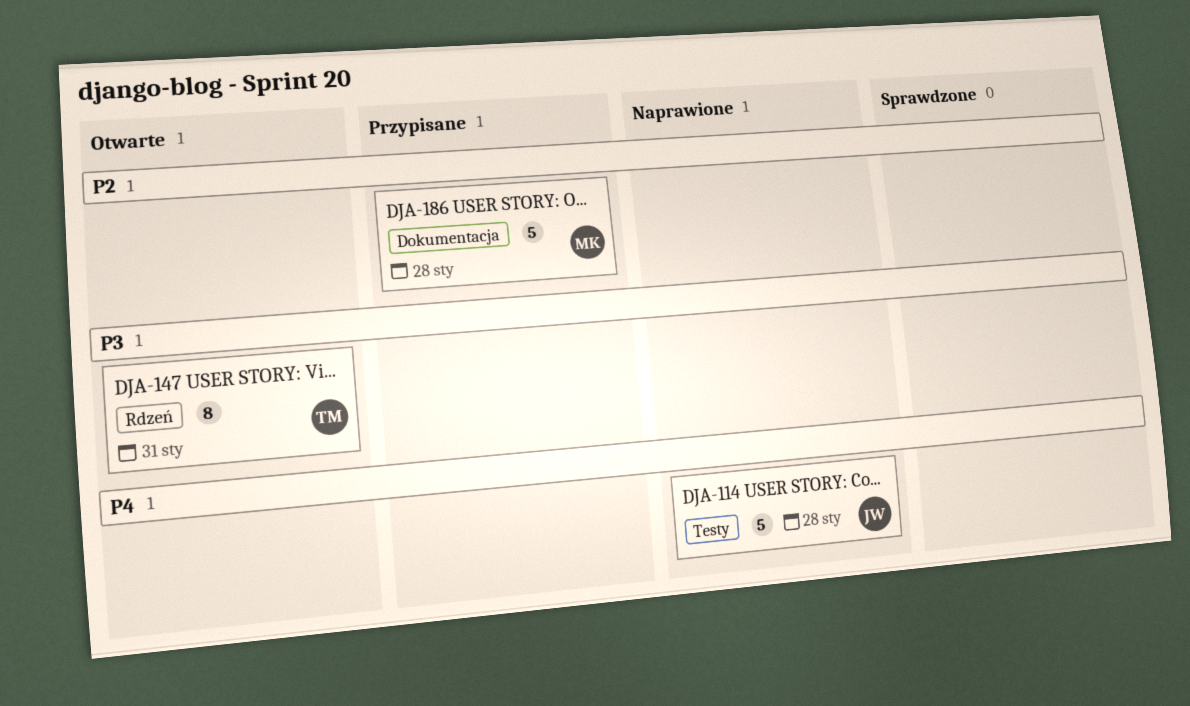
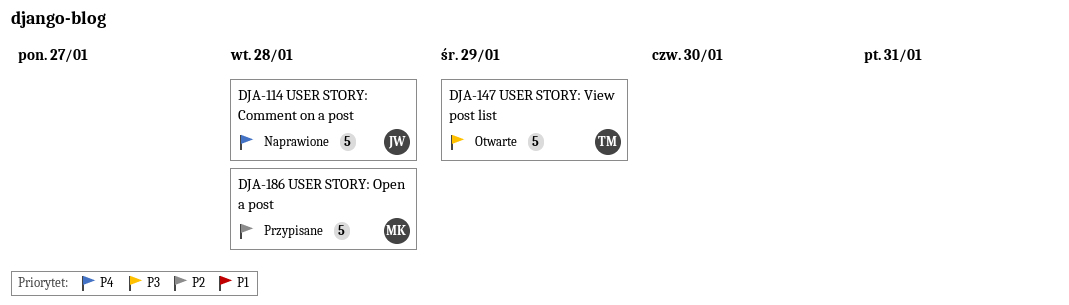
DJA-147, estimate: 8 -> 5
DJA-147, due: Jan 31 -> Jan 29

